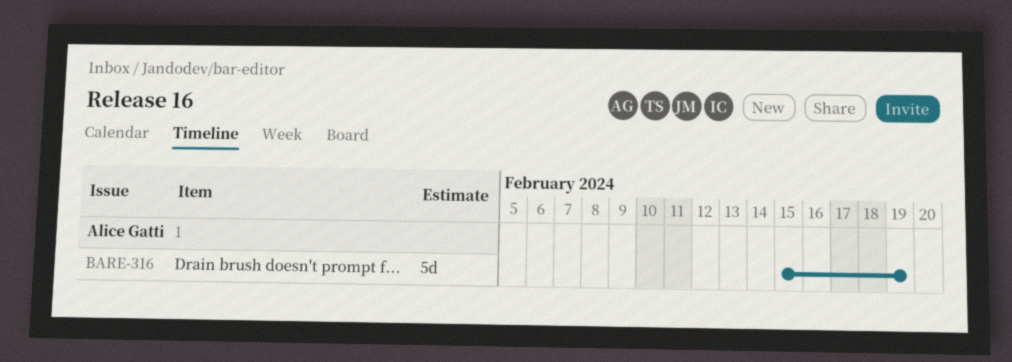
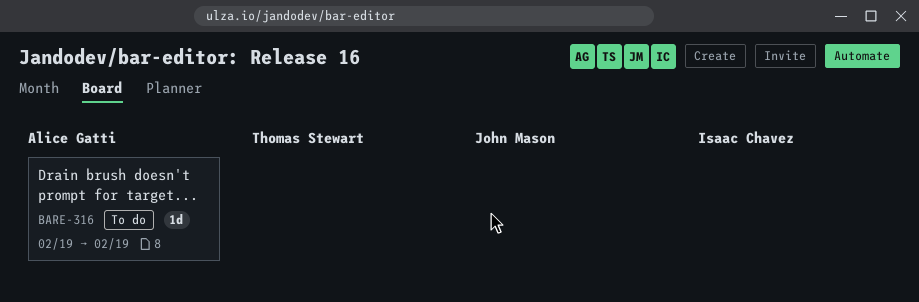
BARE-316, estimate: 5d -> 1d
BARE-316, start: Feb 15 -> Feb 19

